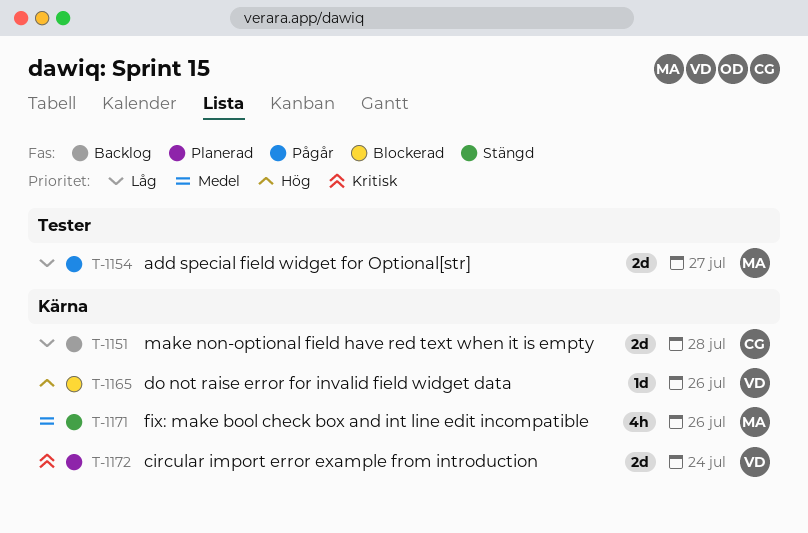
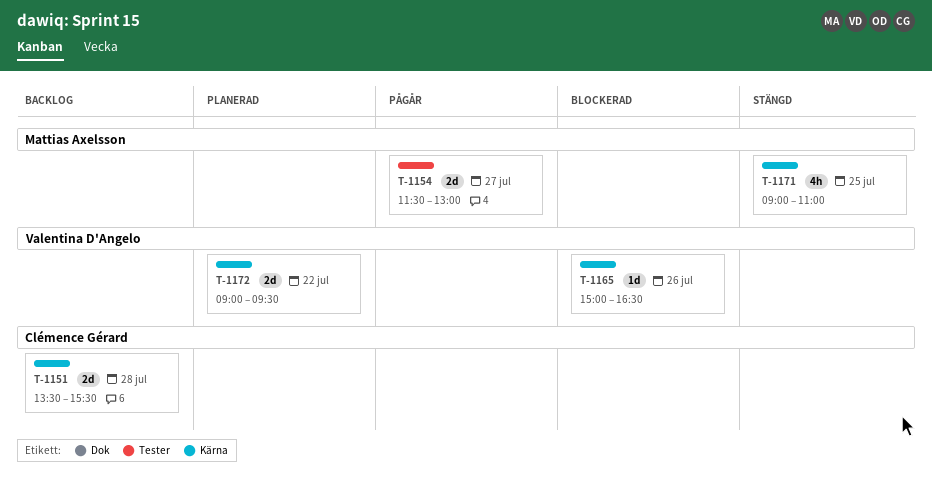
T-1171, day: Jul 26 -> Jul 25
T-1172, day: Jul 24 -> Jul 22

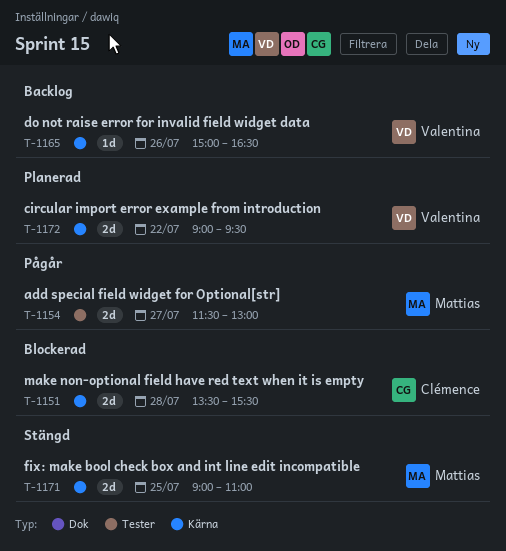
T-1151, status: Backlog -> Blockerad
T-1165, status: Blockerad -> Backlog
T-1171, estimate: 4h -> 2d

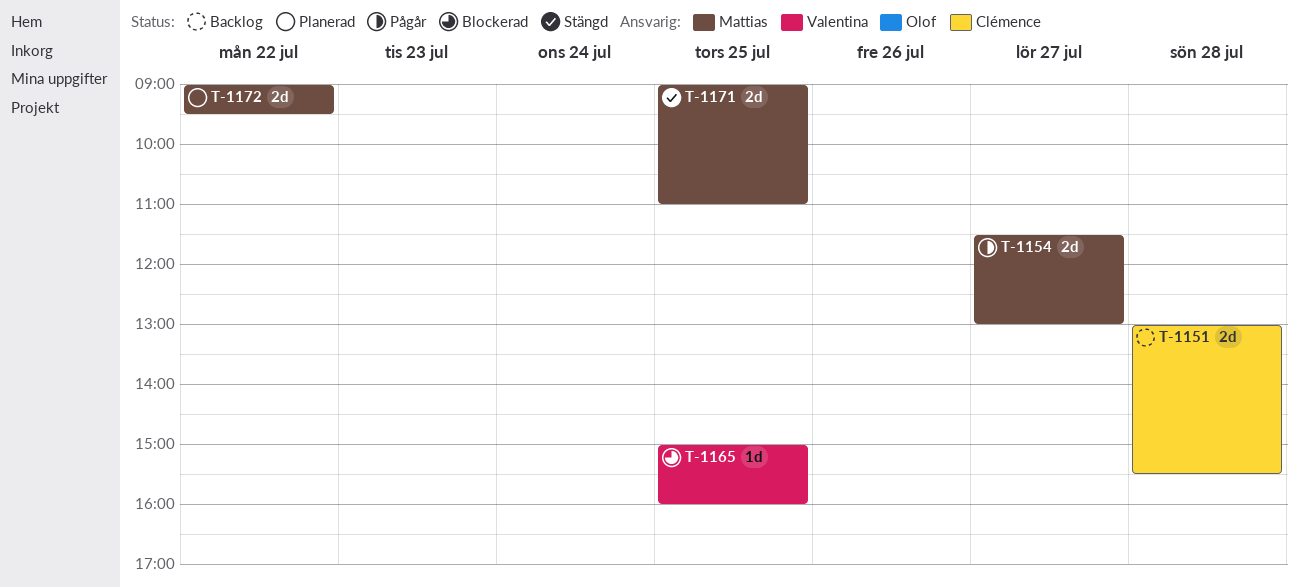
T-1151, status: Blockerad -> Backlog
T-1151, begins: 13:30 -> 13:00
T-1165, status: Backlog -> Blockerad
T-1165, day: Jul 26 -> Jul 25
T-1165, ends: 16:30 -> 16:00
T-1172, owner: Valentina -> Mattias

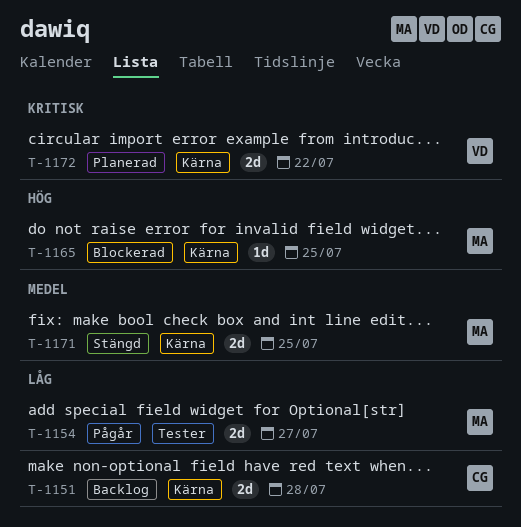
T-1165, owner: Valentina -> Mattias
T-1172, owner: Mattias -> Valentina

